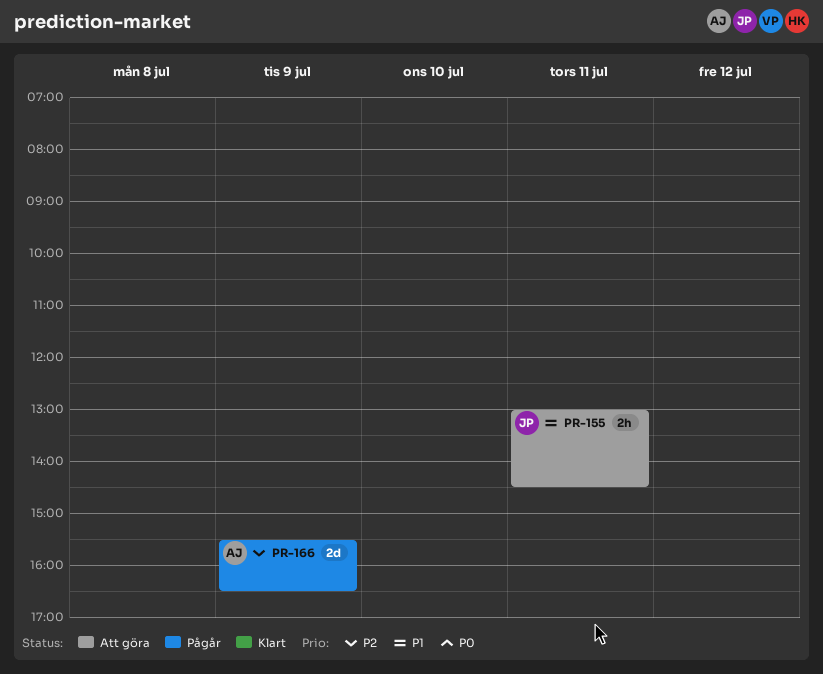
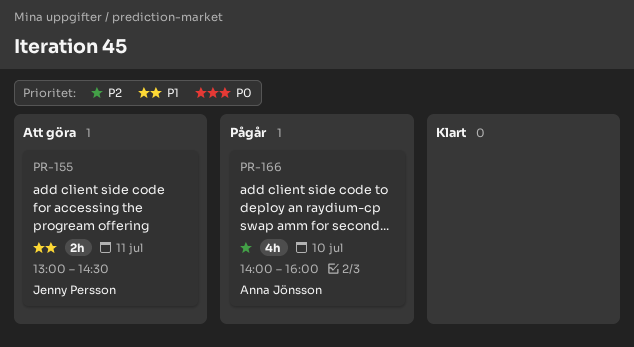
PR-166, estimate: 2d -> 4h
PR-166, day: Jul 9 -> Jul 10
PR-166, begins: 15:30 -> 14:00
PR-166, ends: 16:30 -> 16:00

